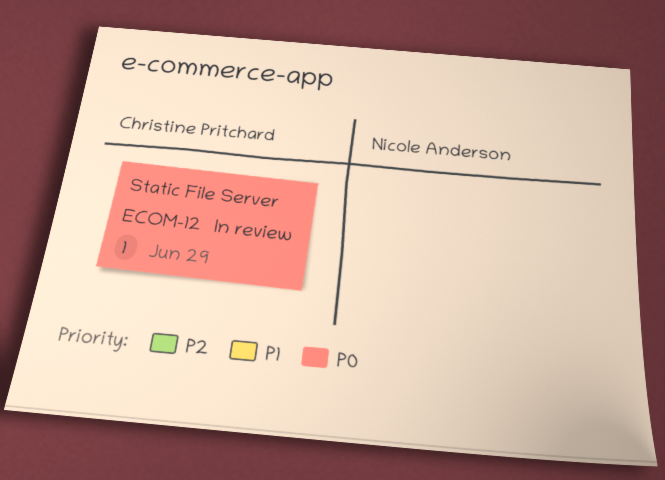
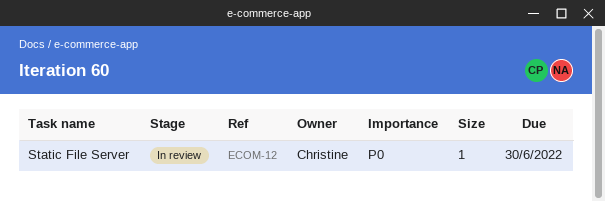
ECOM-12, due: Jun 29 -> Jun 30

